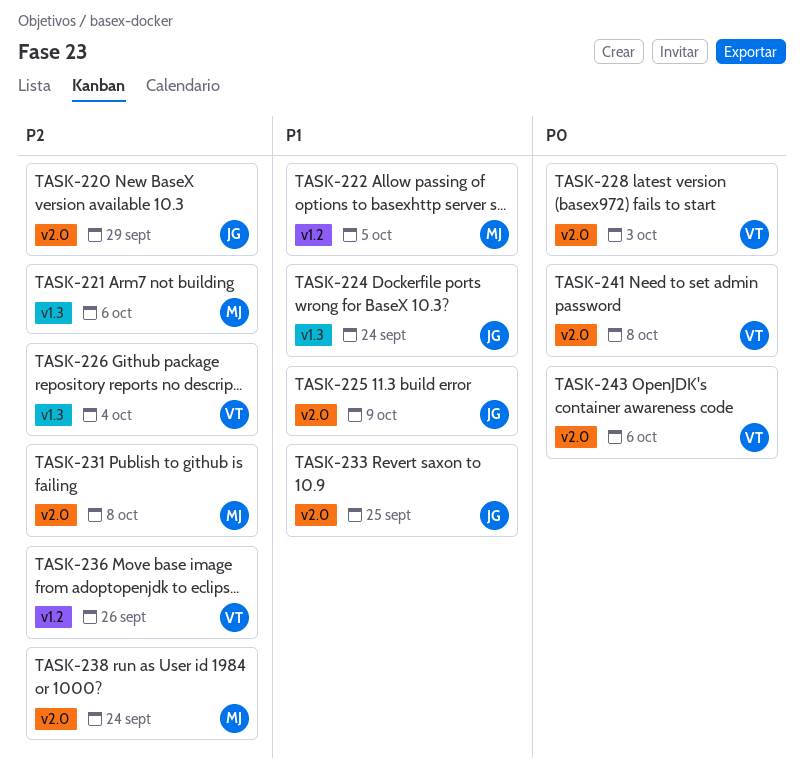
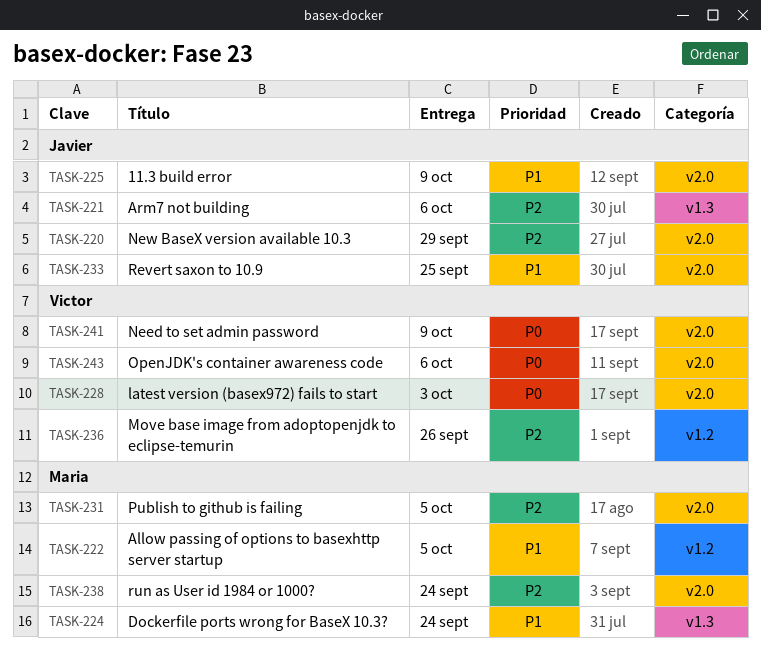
TASK-221, owner: Maria -> Javier
TASK-224, owner: Javier -> Maria
TASK-226: present -> none
TASK-231, due: Oct 8 -> Oct 5
TASK-241, due: Oct 8 -> Oct 9

